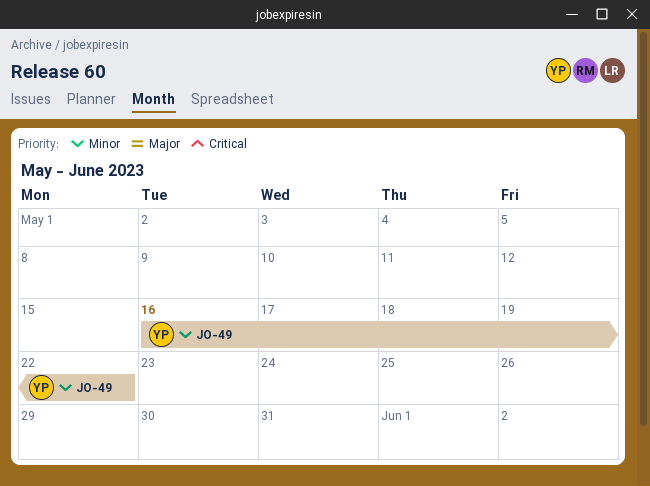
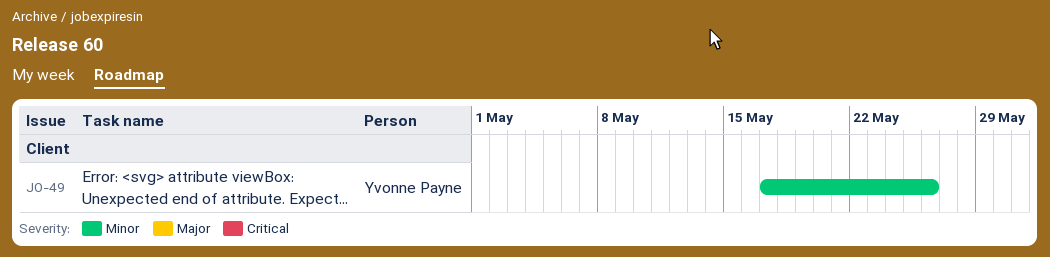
JO-49, start: May 16 -> May 17
JO-49, due: May 22 -> May 26

